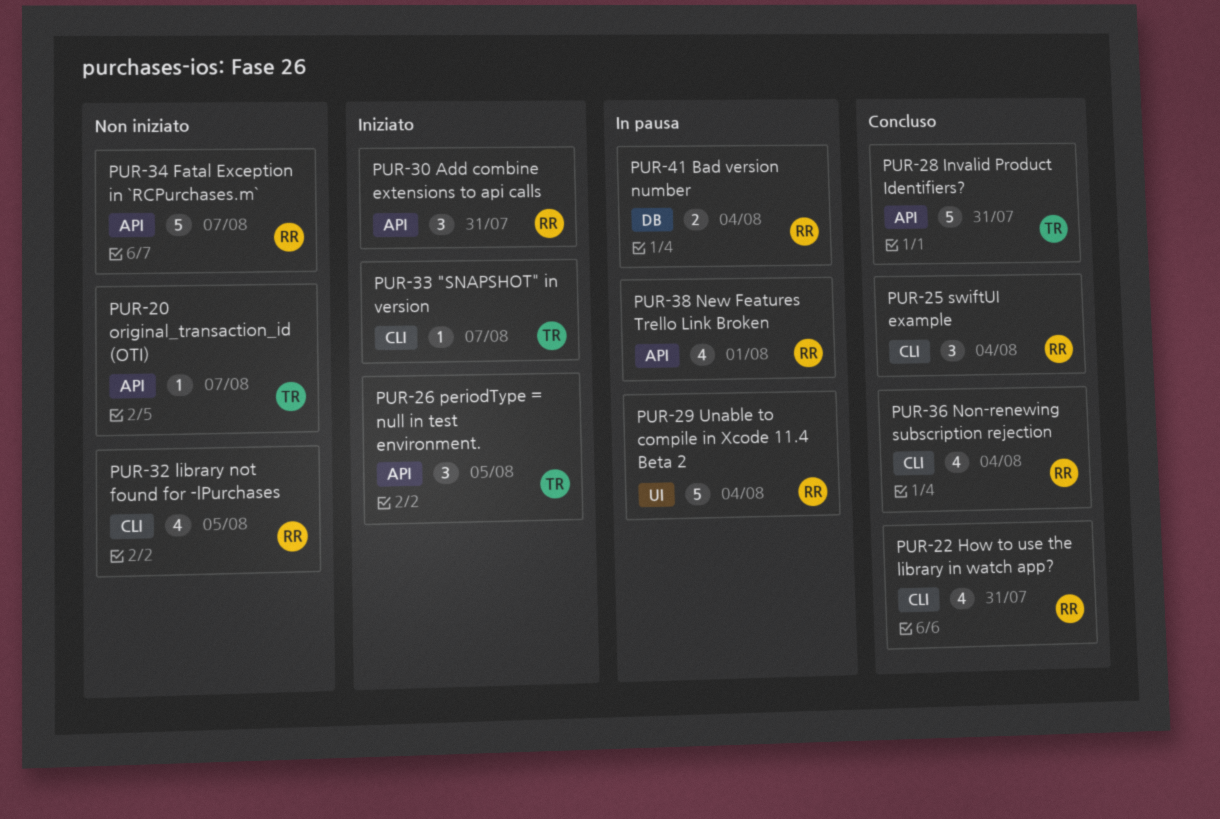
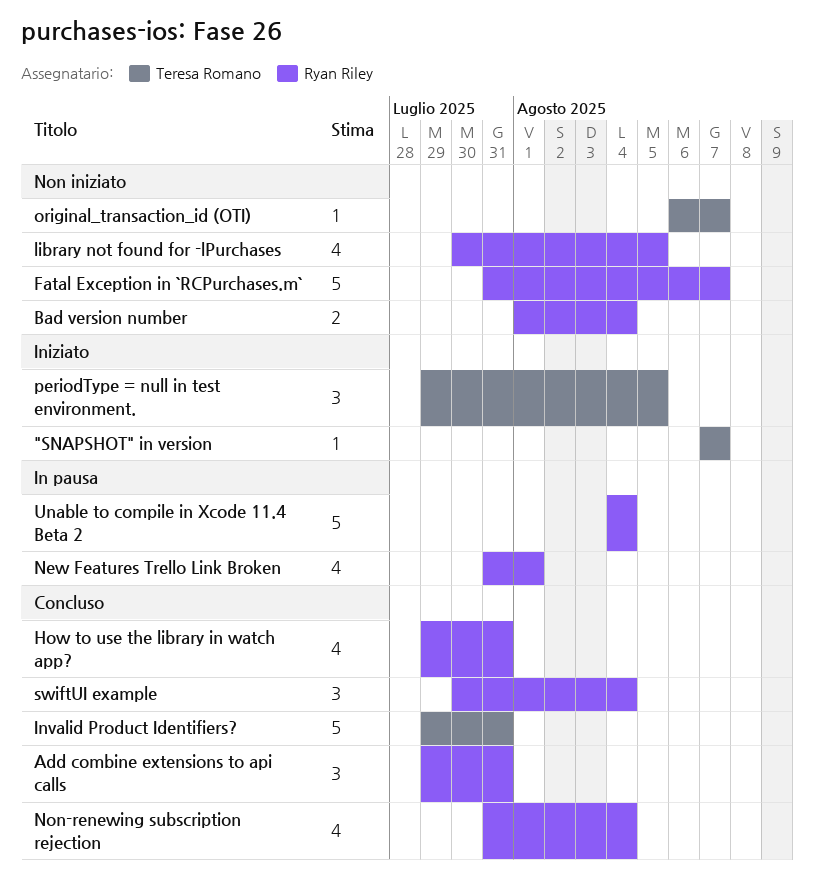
Add combine extensions to api calls, status: Iniziato -> Concluso
Bad version number, status: In pausa -> Non iniziato

